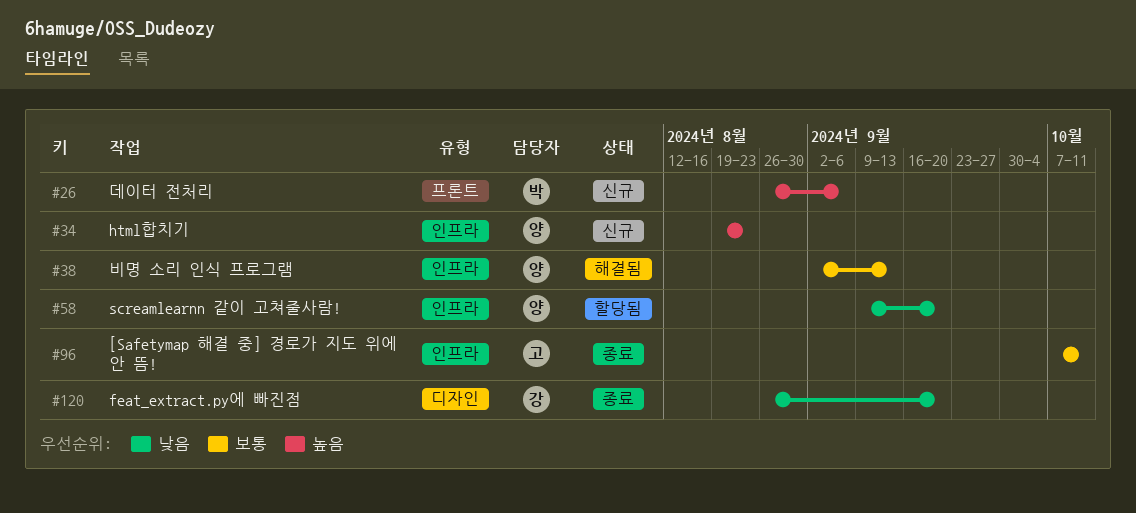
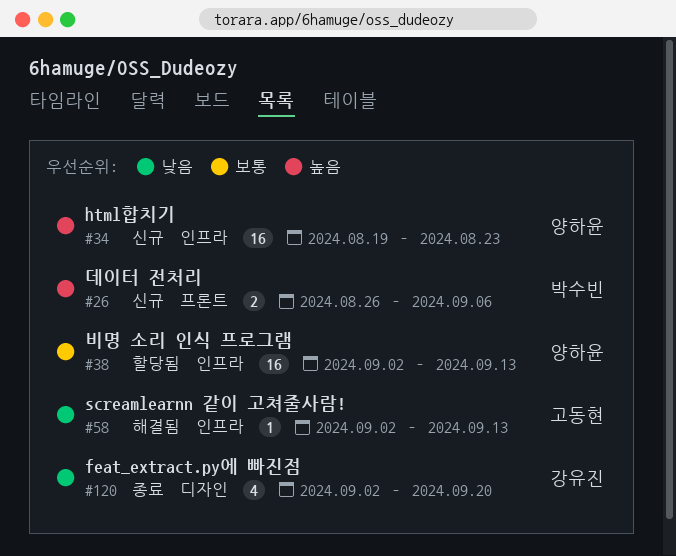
#38, status: 해결됨 -> 할당됨
#58, status: 할당됨 -> 해결됨
#58, owner: 양하윤 -> 고동현
#58, start: Sep 9 -> Sep 2
#58, due: Sep 20 -> Sep 13
#96: present -> none
#120, start: Aug 26 -> Sep 2

